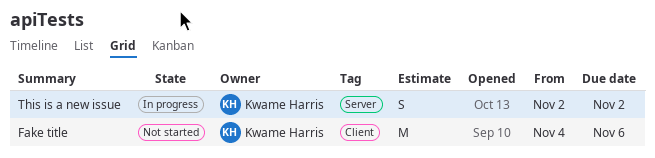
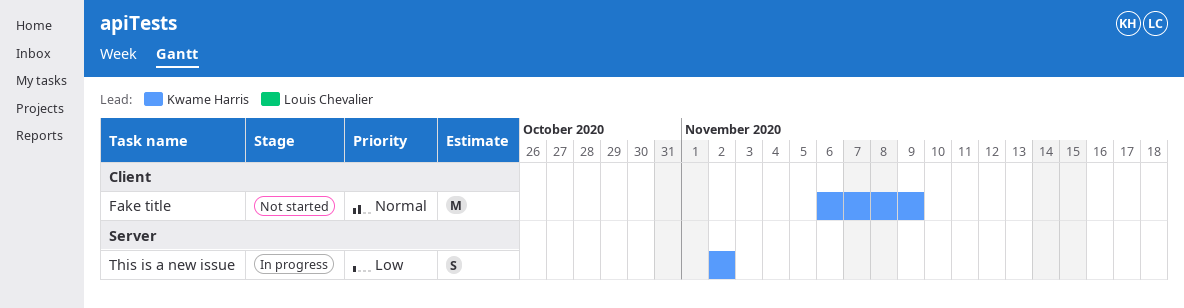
Fake title, start: Nov 4 -> Nov 6
Fake title, due: Nov 6 -> Nov 9

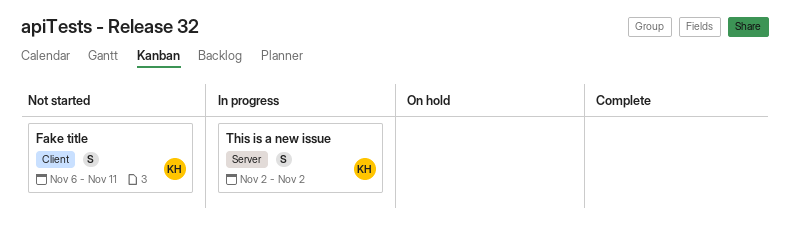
Fake title, estimate: M -> S
Fake title, due: Nov 9 -> Nov 11

